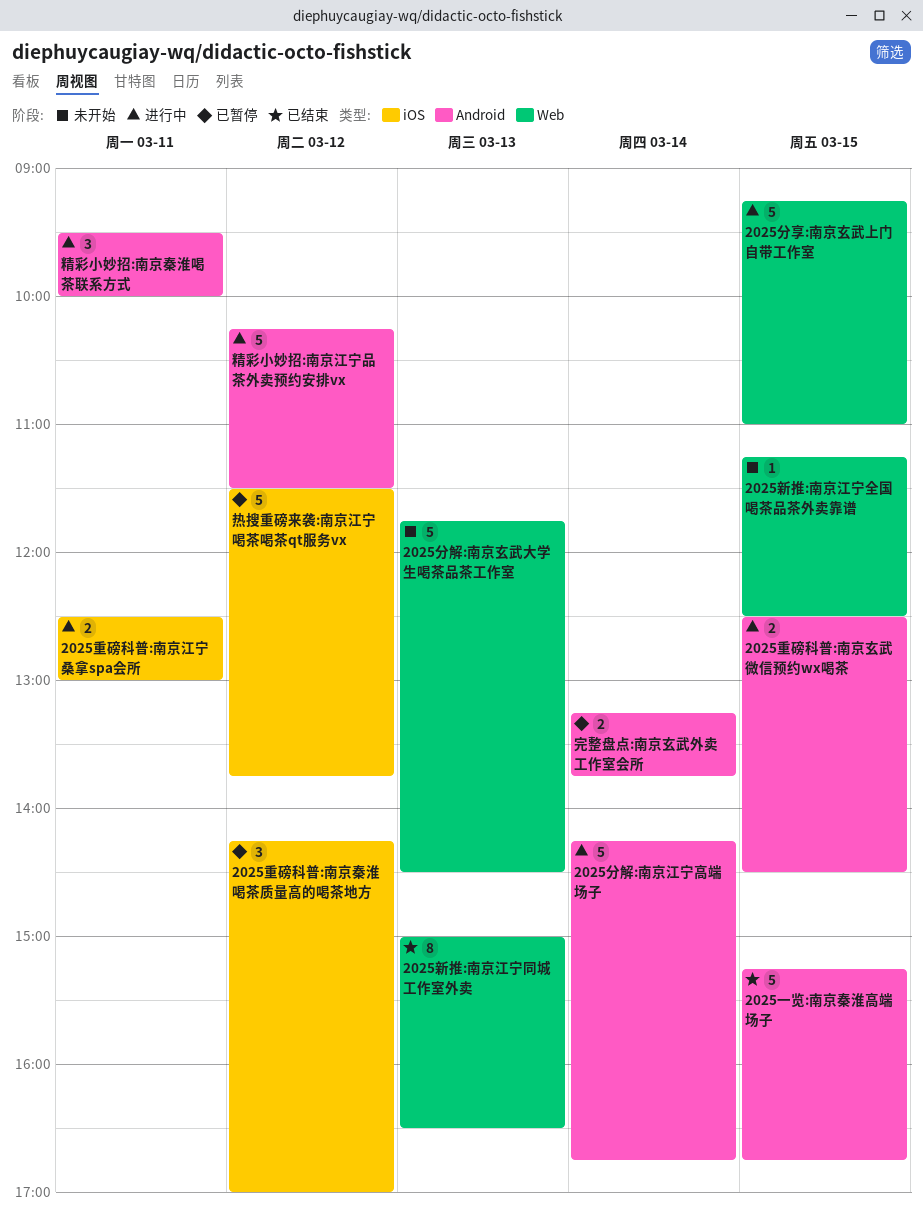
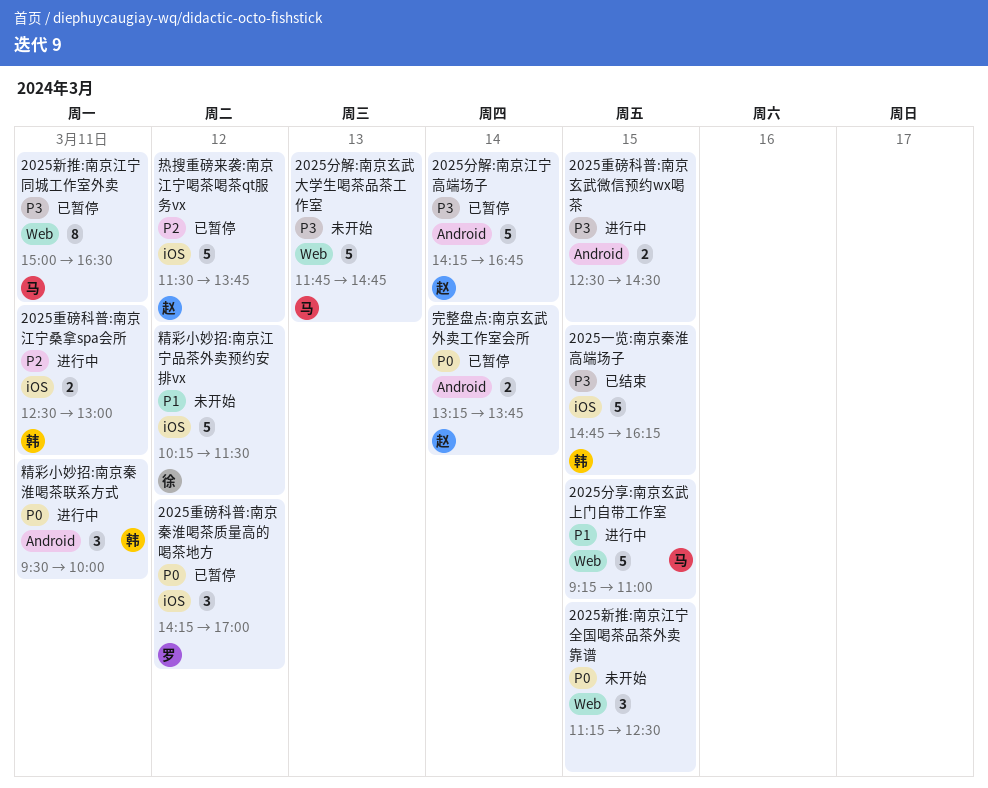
2025一览:南京秦淮高端场子, label: Android -> iOS
2025一览:南京秦淮高端场子, begins: 15:15 -> 14:45
2025一览:南京秦淮高端场子, ends: 16:45 -> 16:15
2025分解:南京江宁高端场子, status: 进行中 -> 已暂停
2025分解:南京玄武大学生喝茶品茶工作室, ends: 14:30 -> 14:45
2025新推:南京江宁全国喝茶品茶外卖靠谱, estimate: 1 -> 3
2025新推:南京江宁同城工作室外卖, status: 已结束 -> 已暂停
2025新推:南京江宁同城工作室外卖, day: Mar 13 -> Mar 11
精彩小妙招:南京江宁品茶外卖预约安排vx, status: 进行中 -> 未开始
精彩小妙招:南京江宁品茶外卖预约安排vx, label: Android -> iOS

